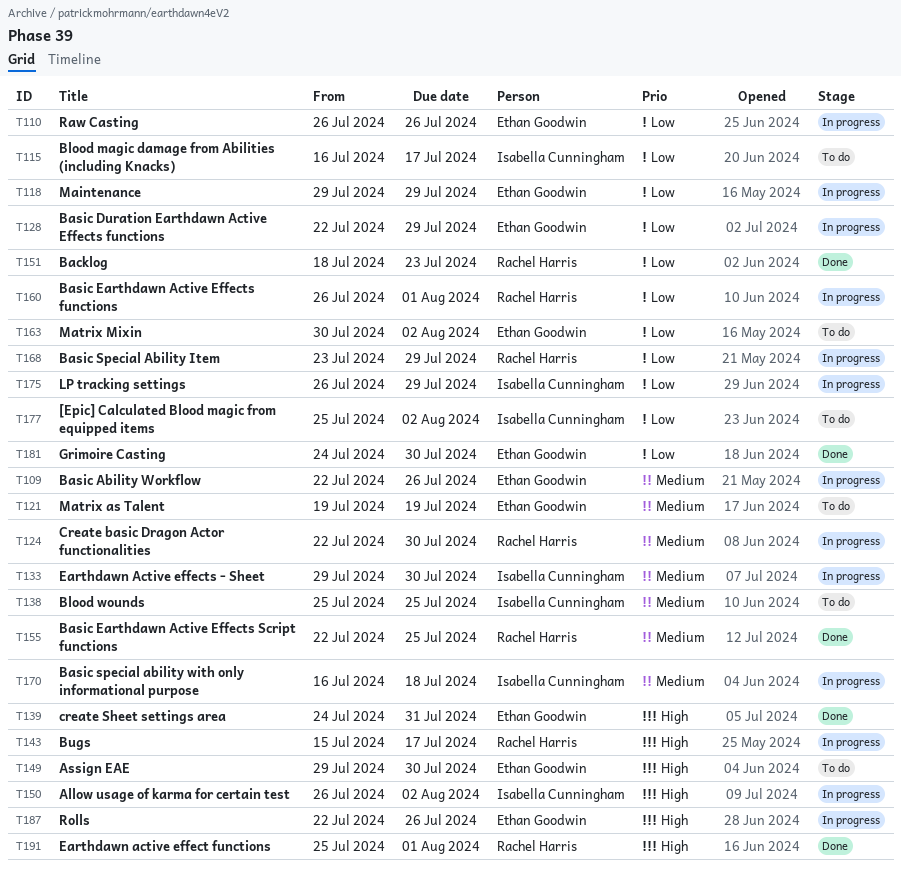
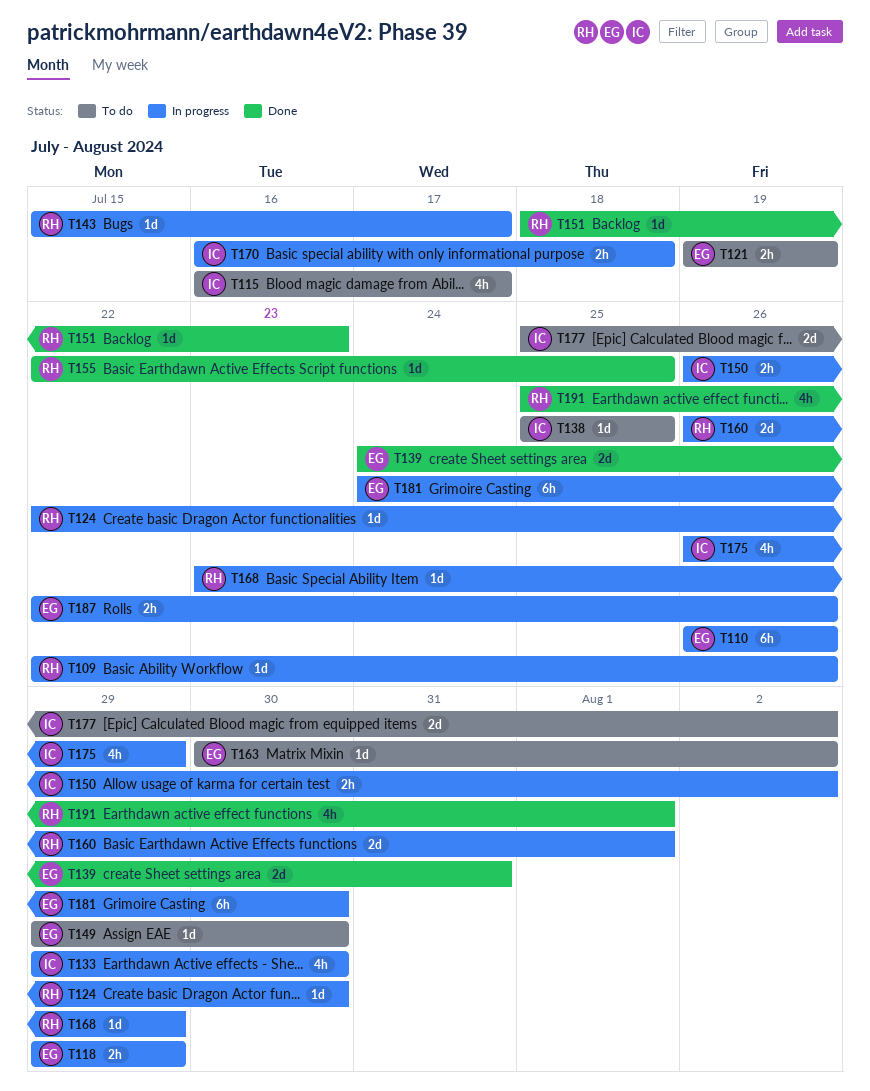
T109, owner: Ethan Goodwin -> Rachel Harris
T128: present -> none
T181, status: Done -> In progress

